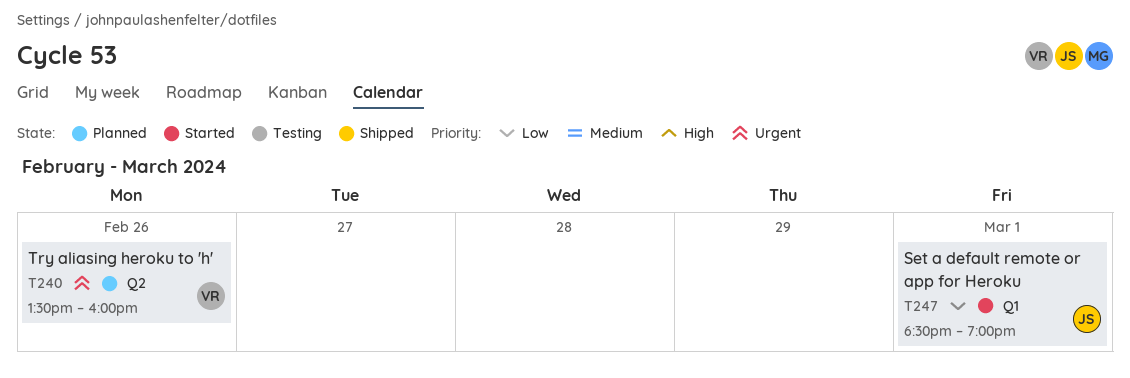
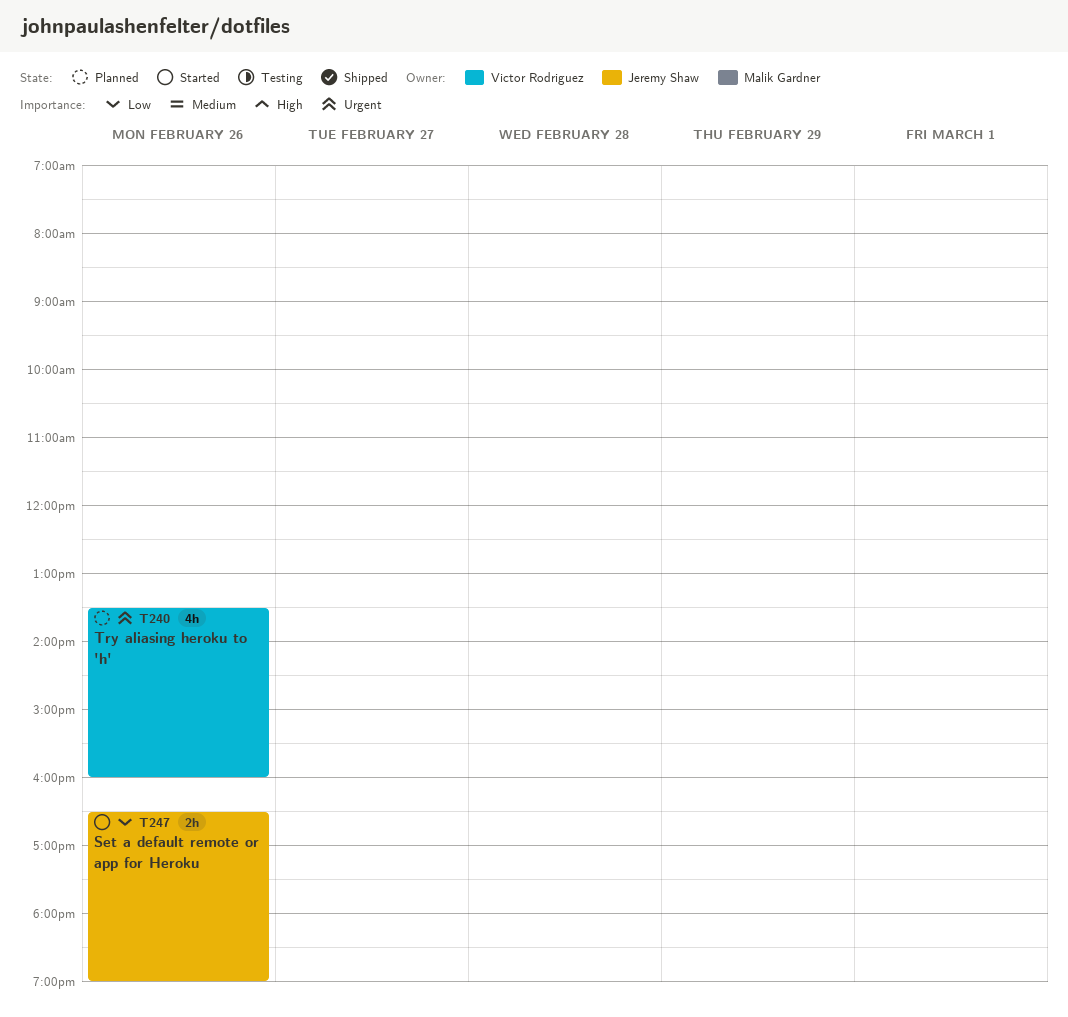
T247, day: Mar 1 -> Feb 26
T247, begins: 18:30 -> 16:30

